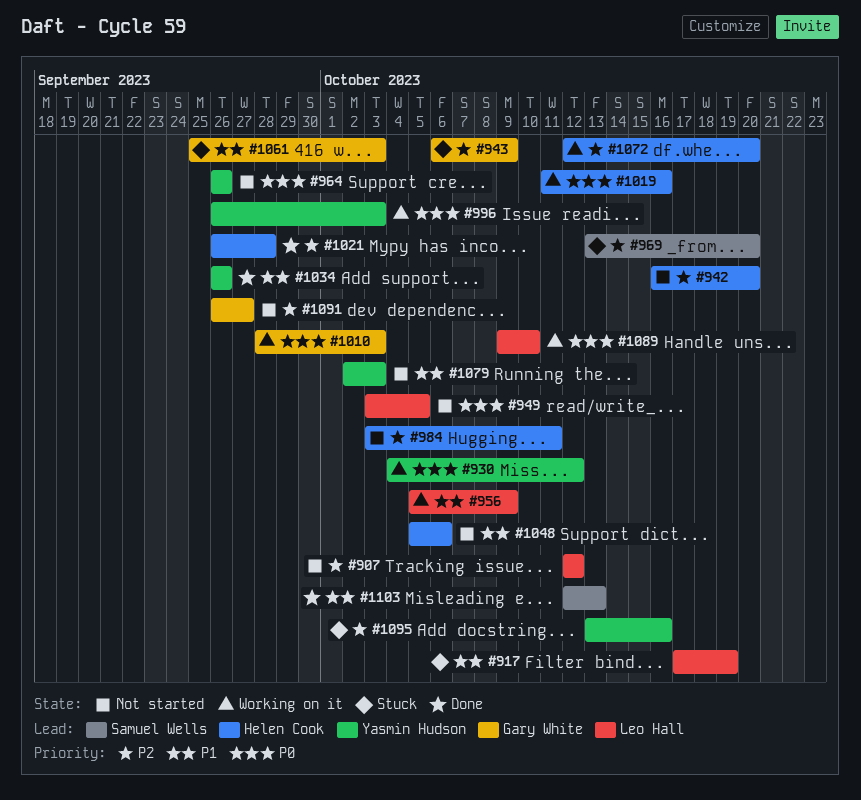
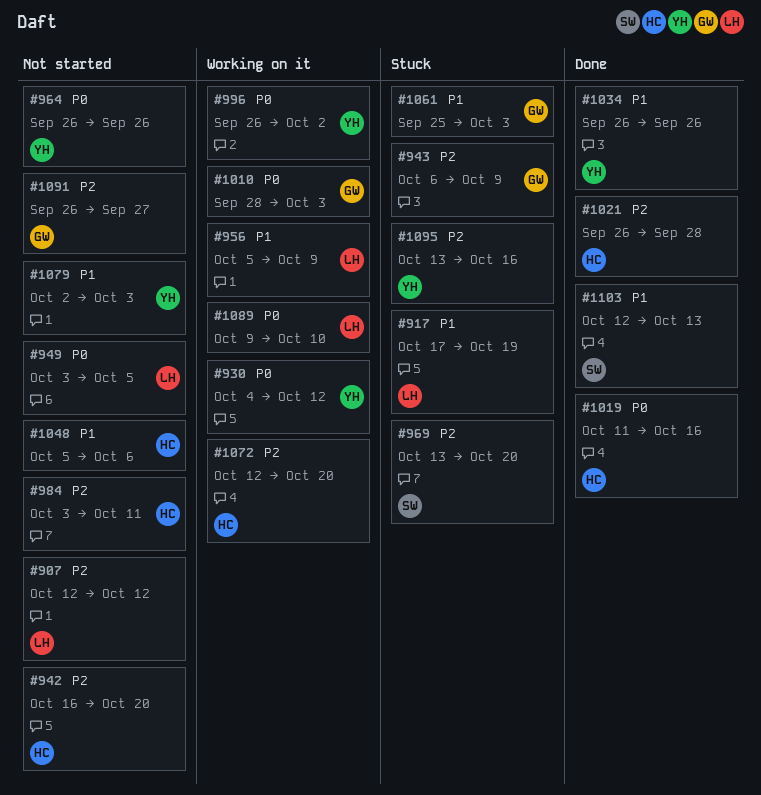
#996, due: Oct 3 -> Oct 2
#1019, status: Working on it -> Done

